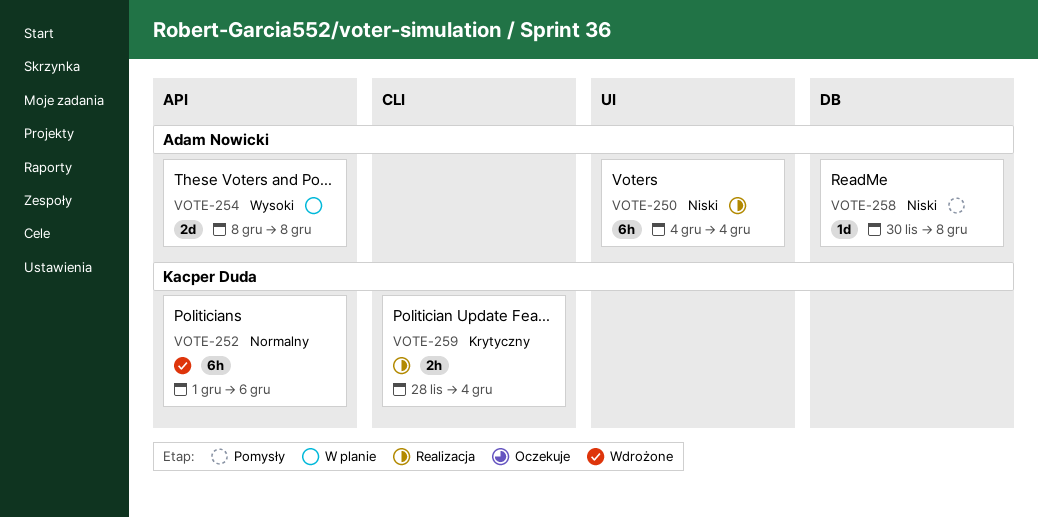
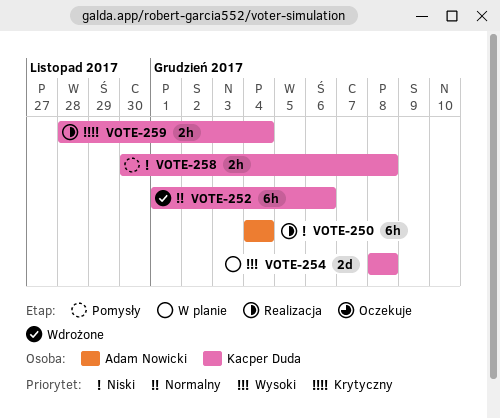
VOTE-254, owner: Adam Nowicki -> Kacper Duda
VOTE-258, owner: Adam Nowicki -> Kacper Duda
VOTE-258, estimate: 1d -> 2h

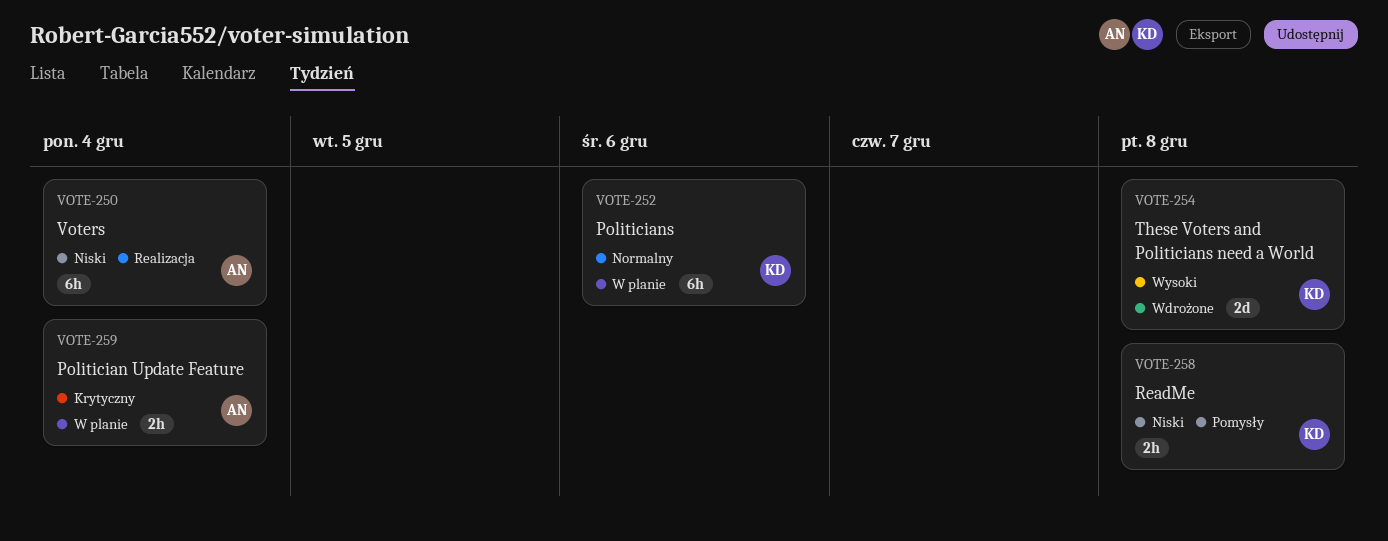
VOTE-252, status: Wdrożone -> W planie
VOTE-254, status: W planie -> Wdrożone
VOTE-259, status: Realizacja -> W planie
VOTE-259, owner: Kacper Duda -> Adam Nowicki

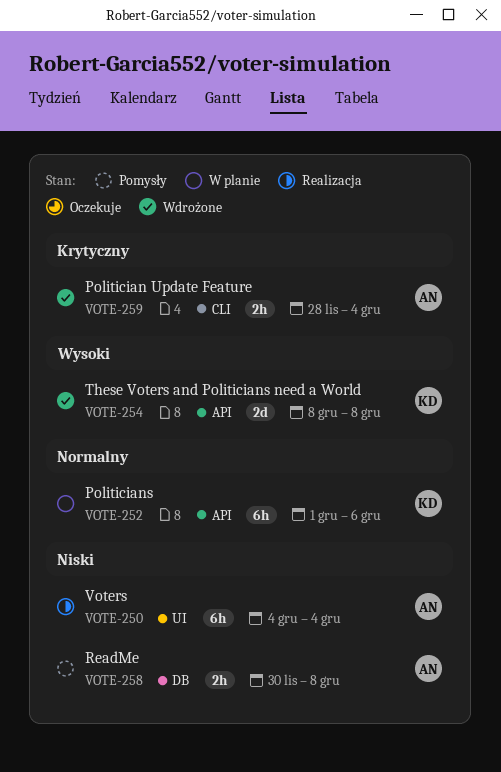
VOTE-258, owner: KD -> AN
VOTE-259, status: W planie -> Wdrożone

